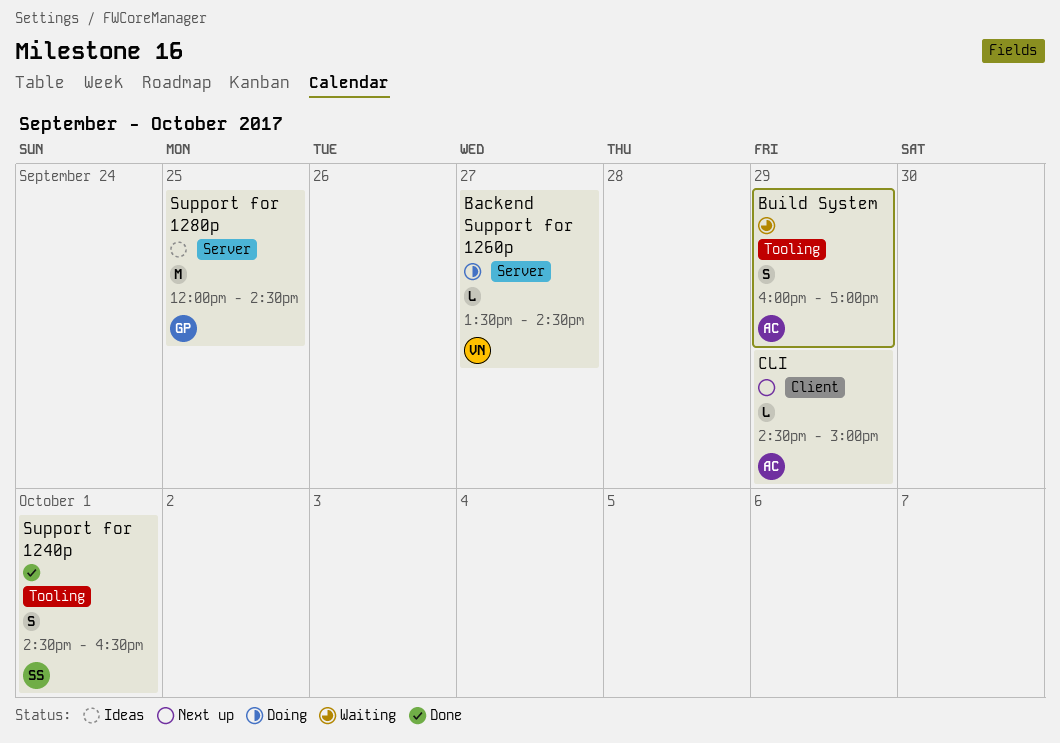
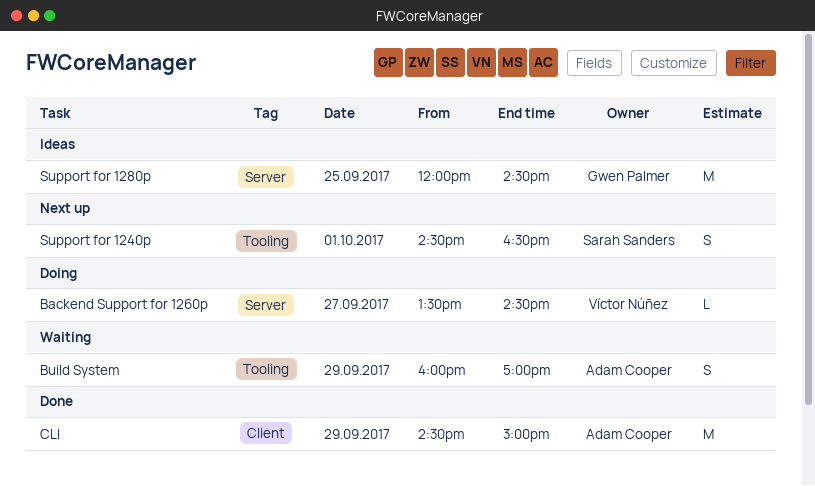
CLI, status: Next up -> Done
CLI, estimate: L -> M
Support for 1240p, status: Done -> Next up

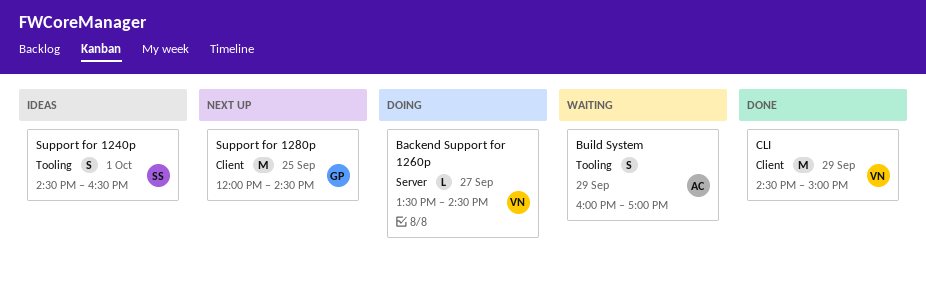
CLI, owner: Adam Cooper -> Víctor Núñez
Support for 1240p, status: Next up -> Ideas
Support for 1280p, status: Ideas -> Next up
Support for 1280p, label: Server -> Client

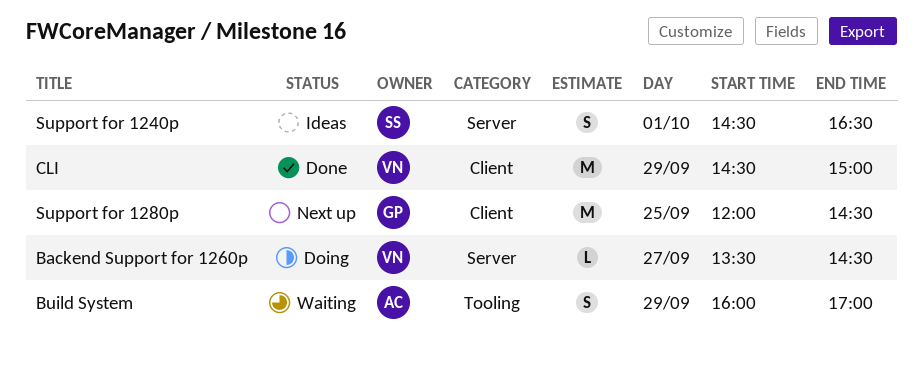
Support for 1240p, label: Tooling -> Server

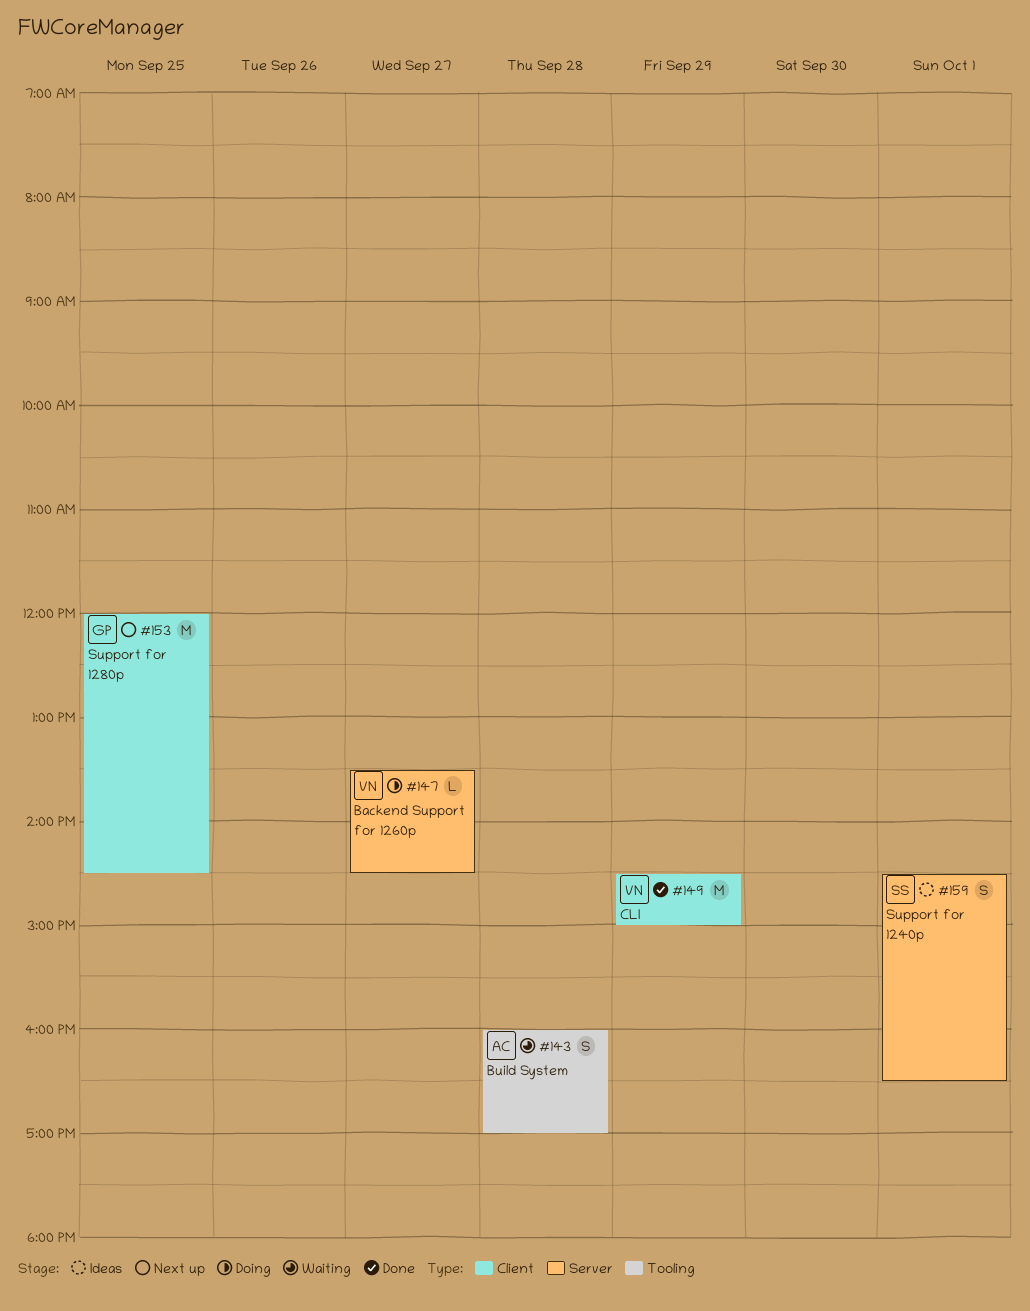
Build System, day: Sep 29 -> Sep 28

